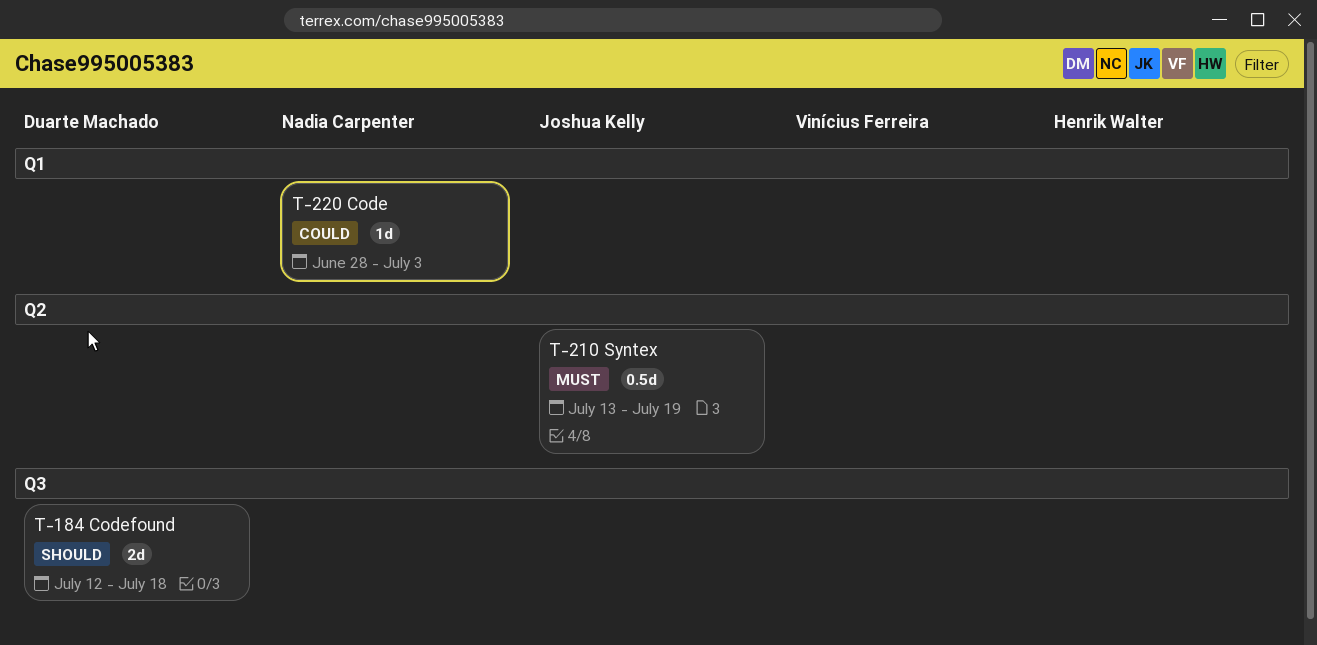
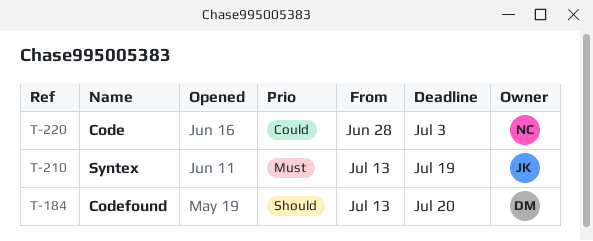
T-184, start: Jul 12 -> Jul 13
T-184, due: Jul 18 -> Jul 20

